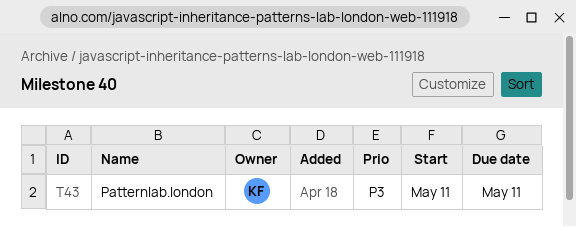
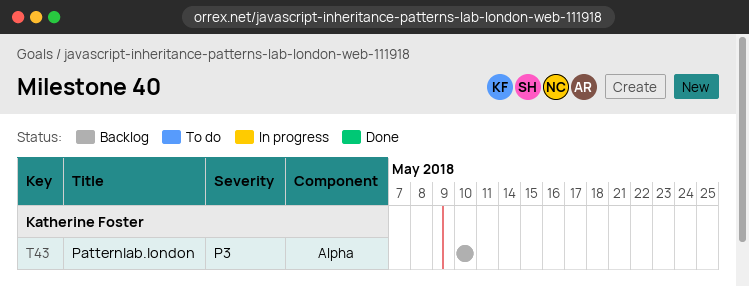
T43, start: May 11 -> May 10
T43, due: May 11 -> May 10

